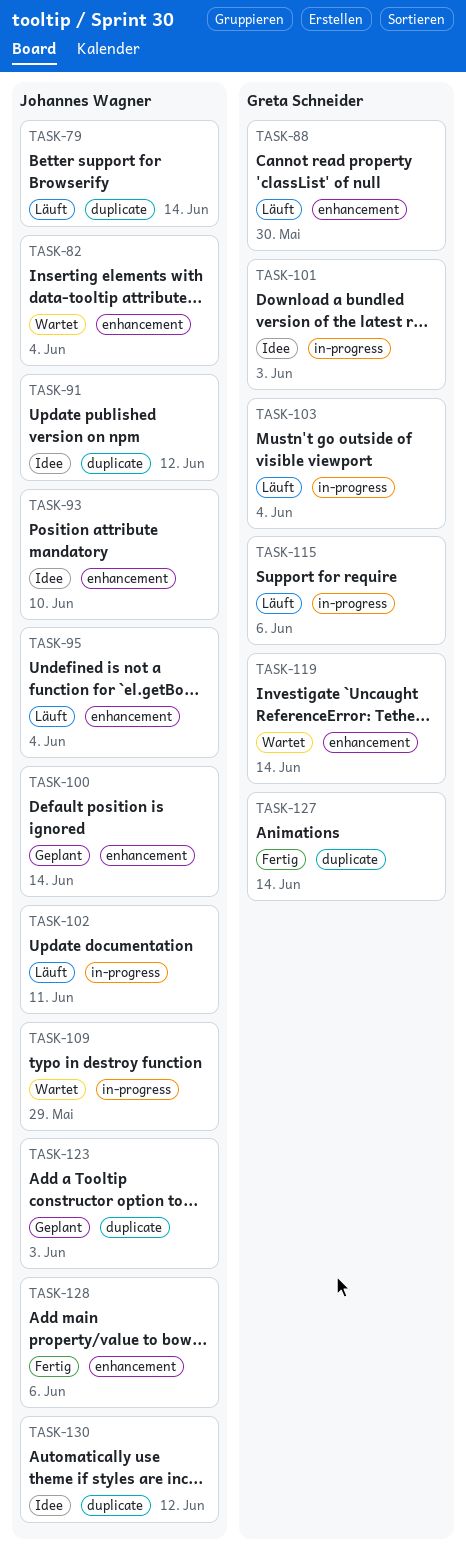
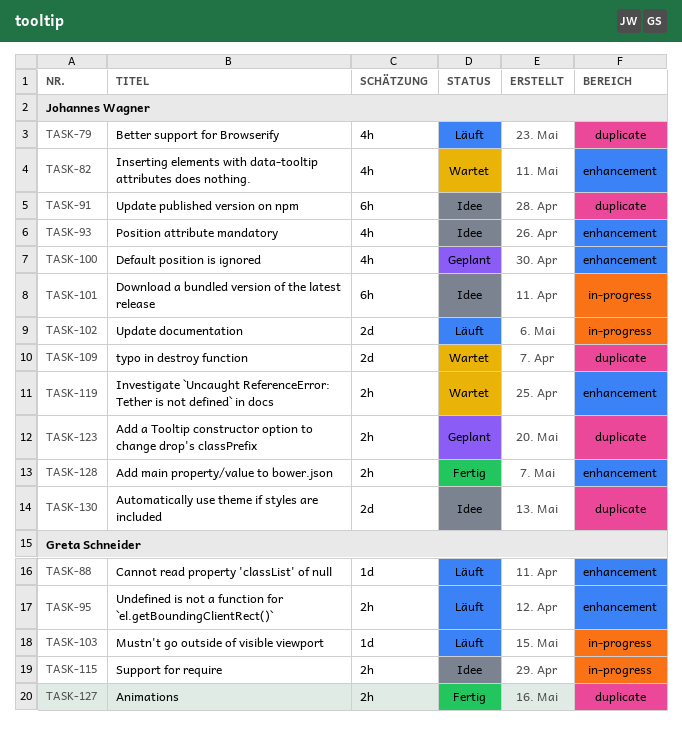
TASK-95, owner: Johannes Wagner -> Greta Schneider
TASK-101, owner: Greta Schneider -> Johannes Wagner
TASK-109, label: in-progress -> duplicate
TASK-115, status: Läuft -> Idee
TASK-119, owner: Greta Schneider -> Johannes Wagner

